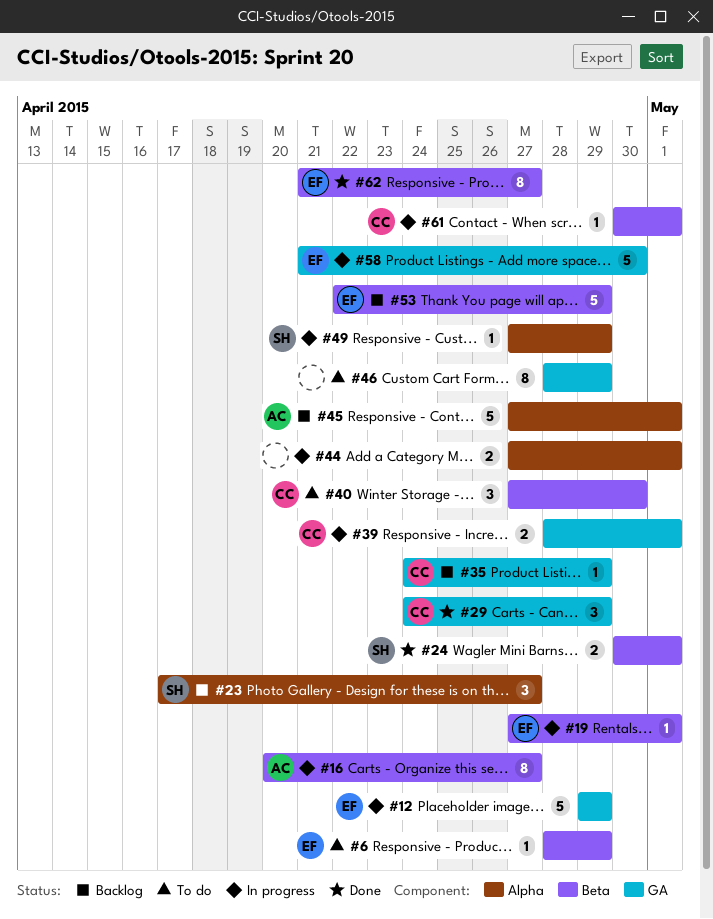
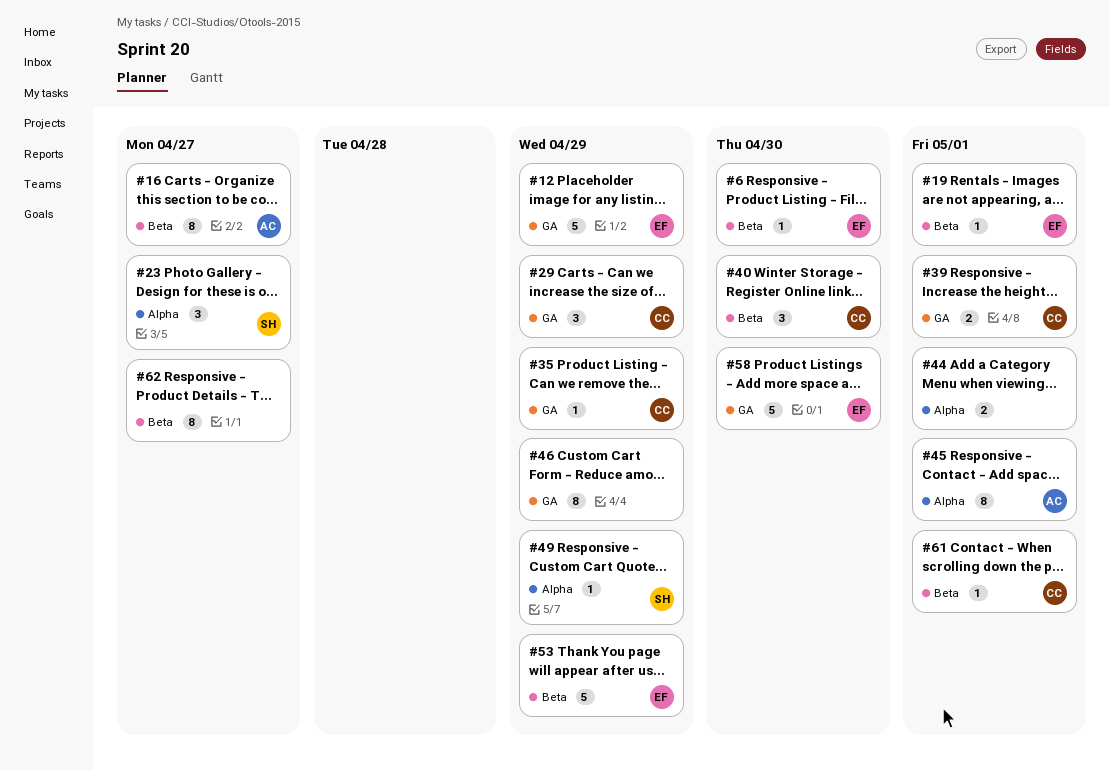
#6, due: Apr 29 -> Apr 30
#24: present -> none
#45, estimate: 5 -> 8
#62, owner: EF -> none

